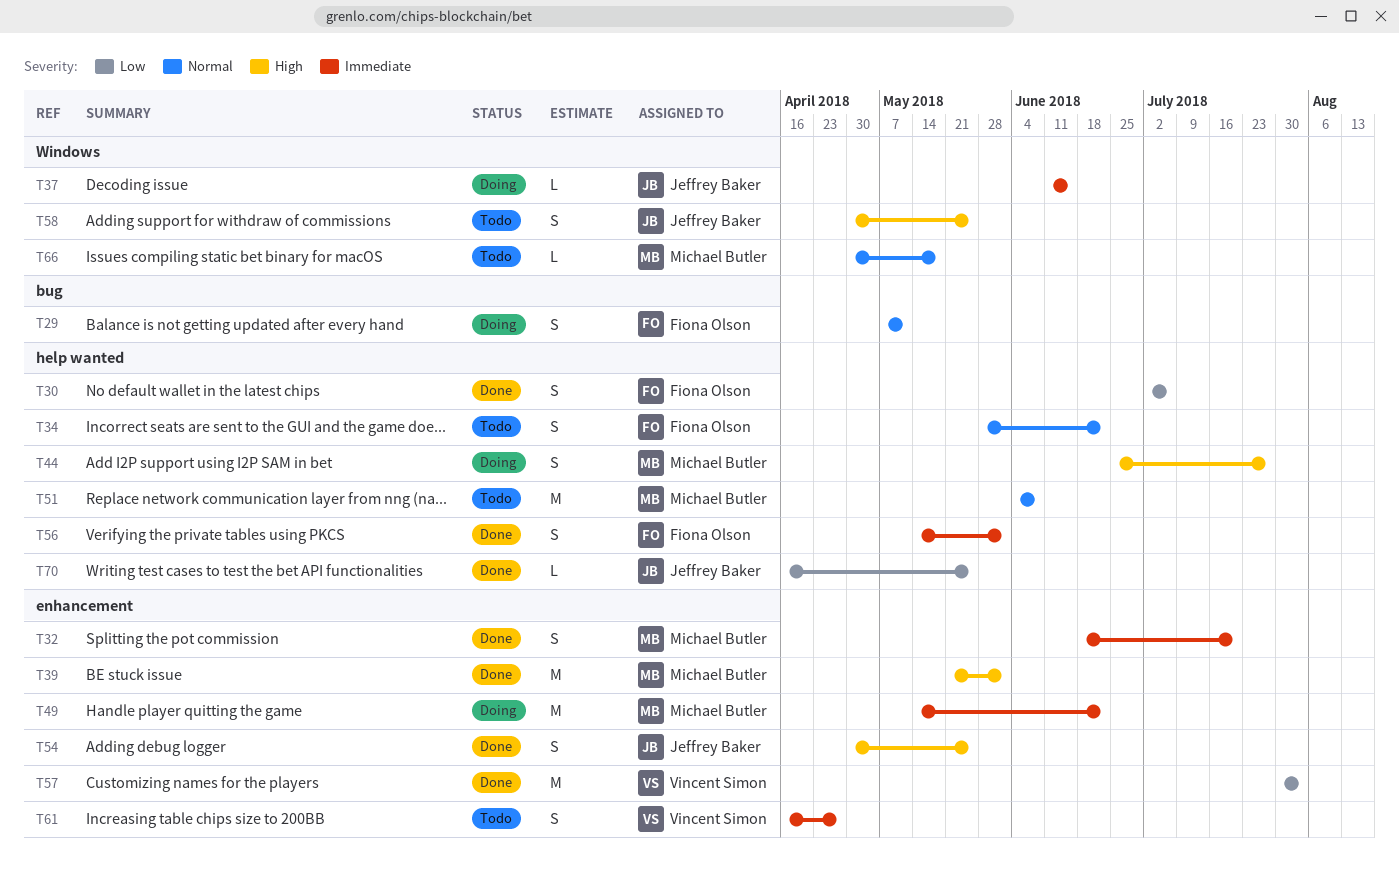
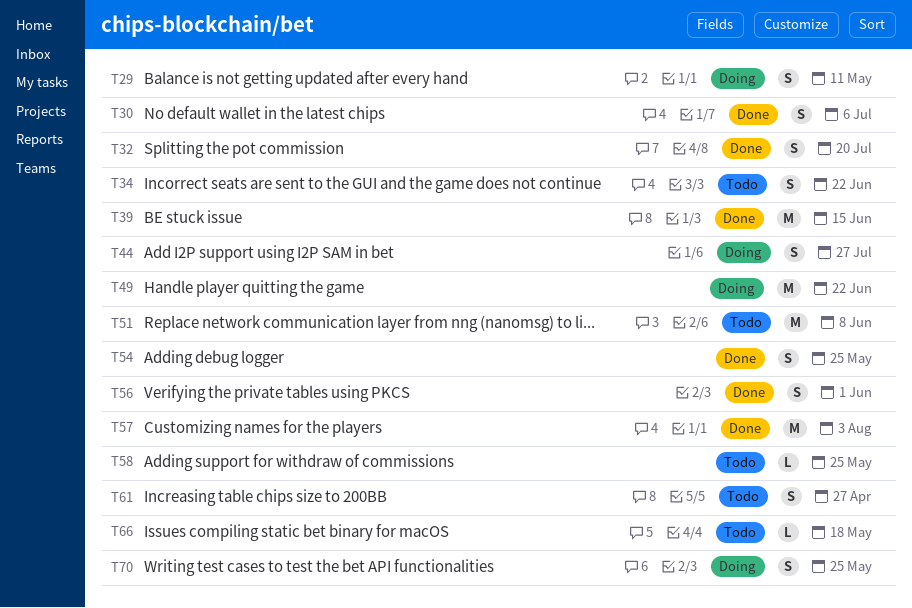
T37: present -> none
T39, due: Jun 1 -> Jun 15
T58, estimate: S -> L
T70, status: Done -> Doing
T70, estimate: L -> S

